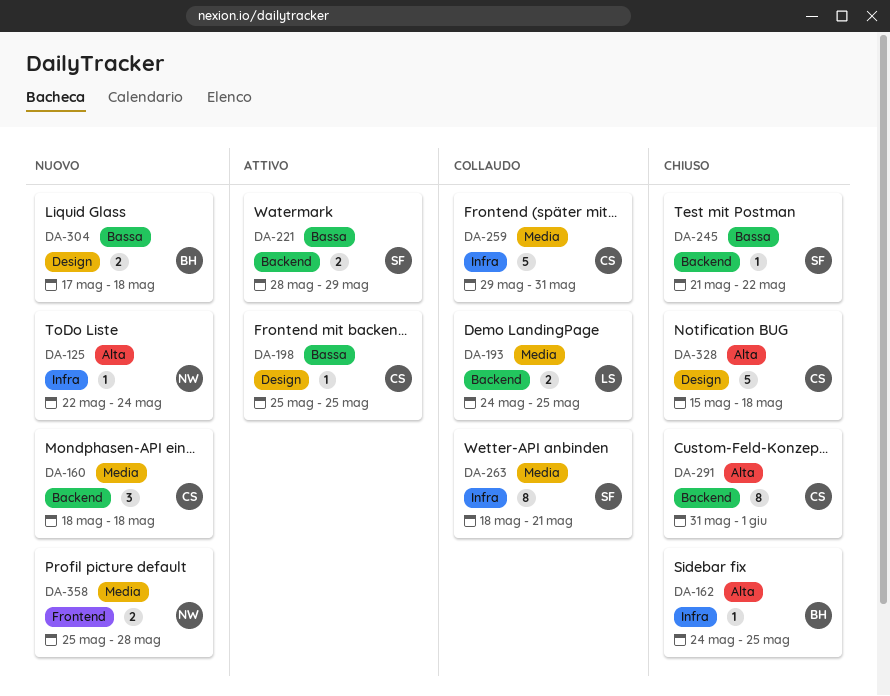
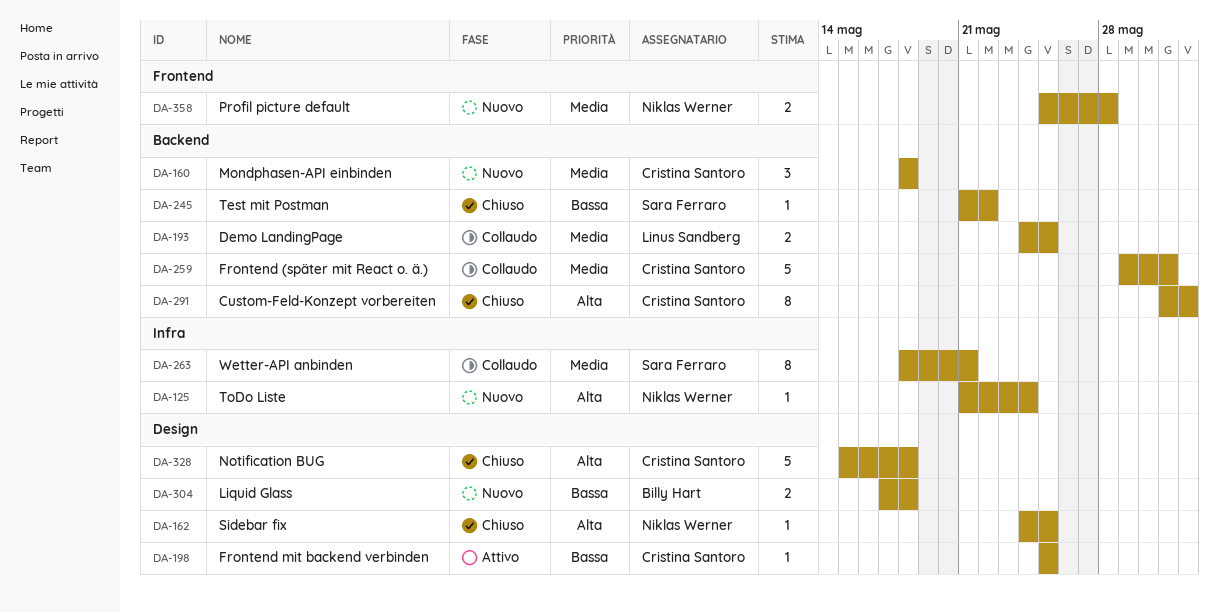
DA-125, start: May 22 -> May 21
DA-162, owner: Billy Hart -> Niklas Werner
DA-162, label: Infra -> Design
DA-221: present -> none
DA-259, label: Infra -> Backend

